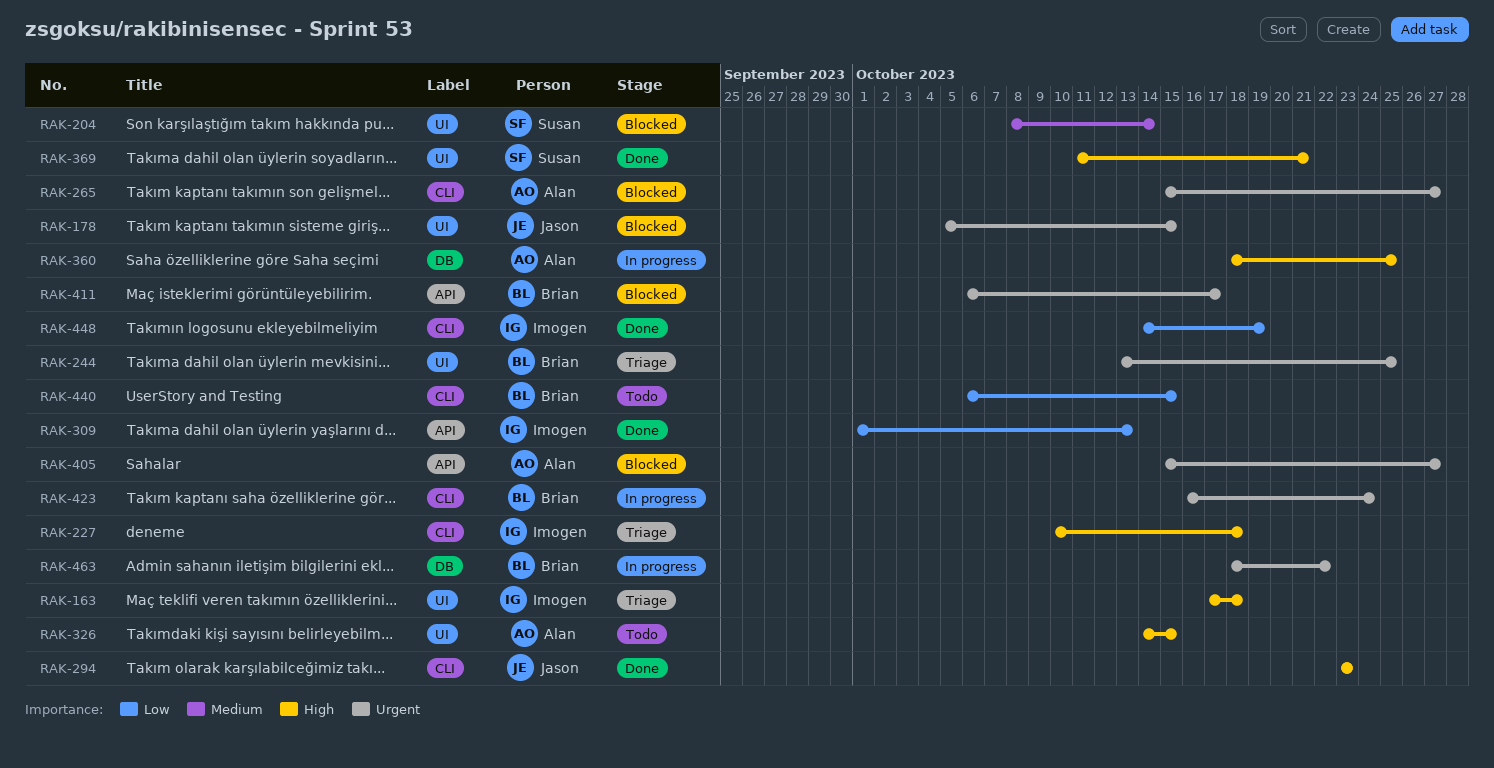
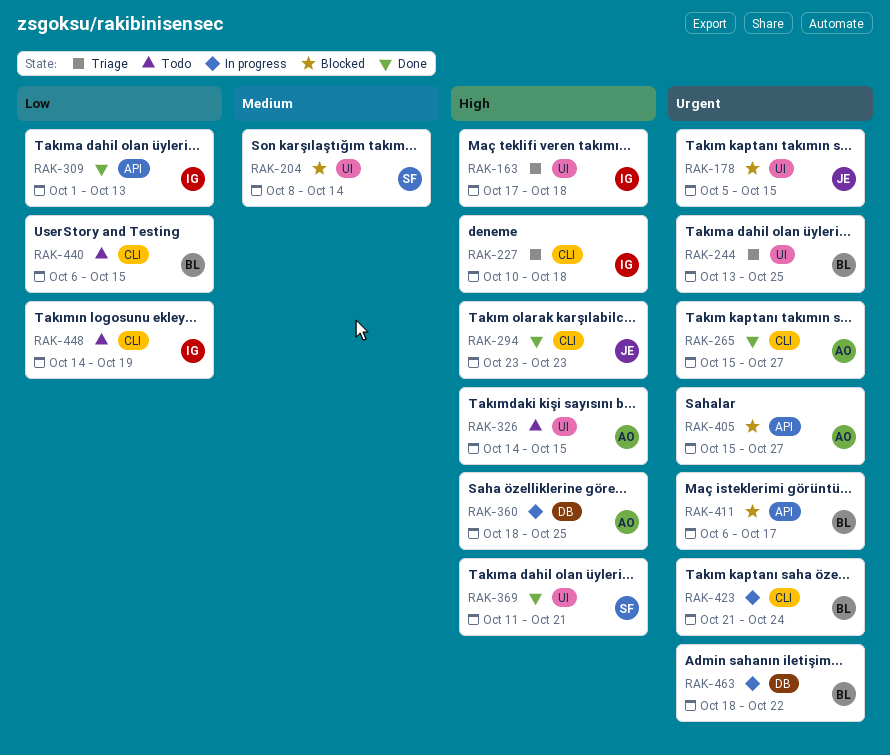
RAK-265, status: Blocked -> Done
RAK-423, start: Oct 16 -> Oct 21
RAK-448, status: Done -> Todo

